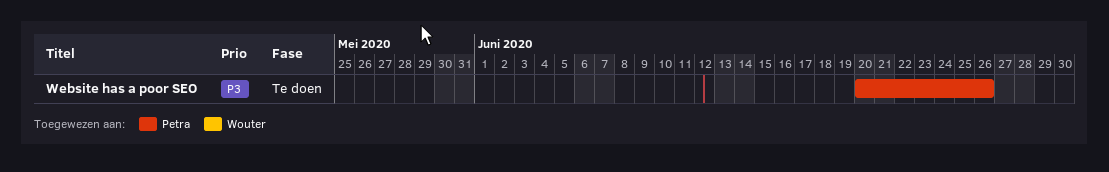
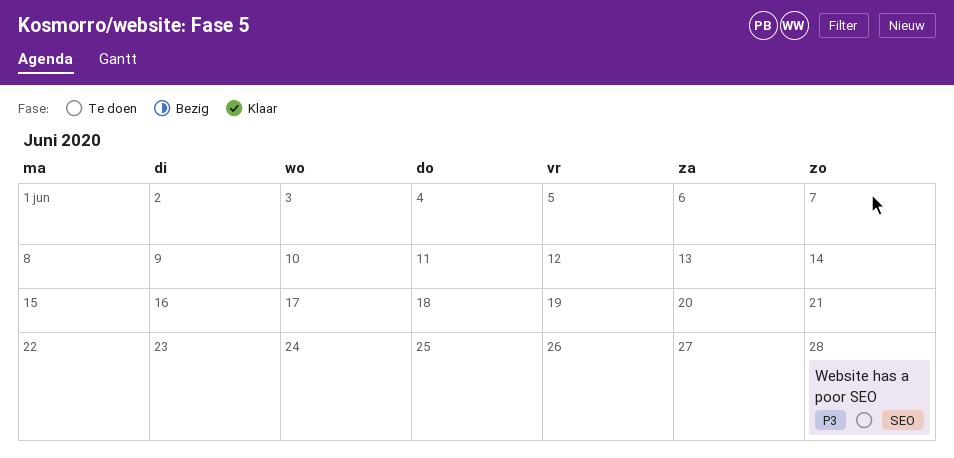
Website has a poor SEO, due: Jun 26 -> Jun 28

